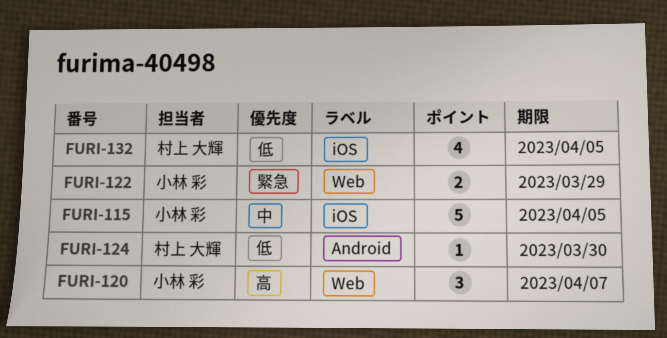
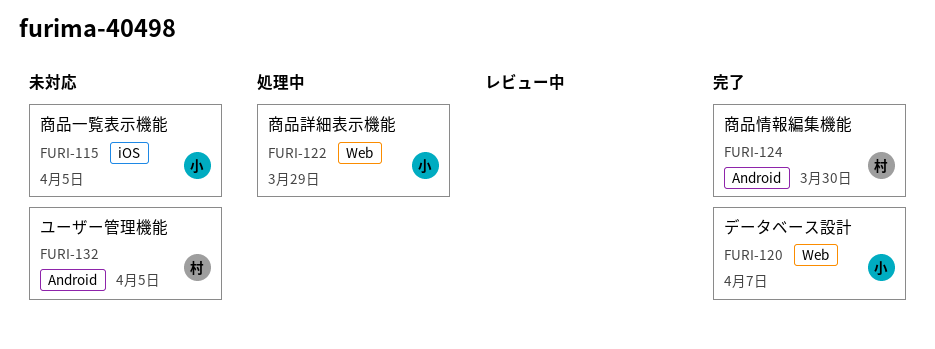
FURI-132, label: iOS -> Android

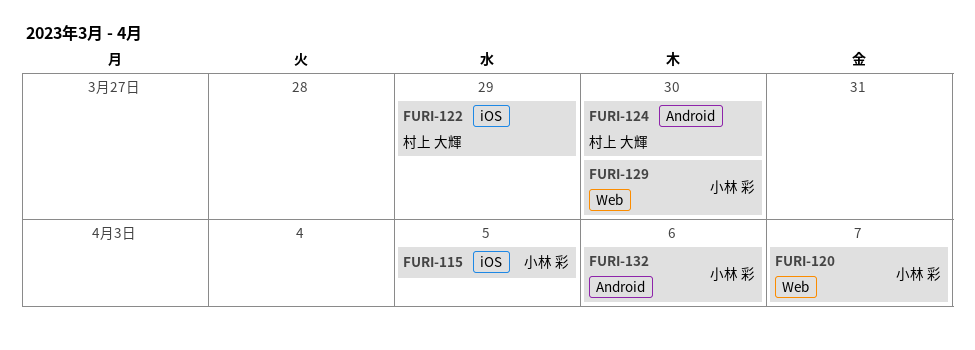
FURI-122, owner: 小林 彩 -> 村上 大輝
FURI-122, label: Web -> iOS
FURI-129: none -> present
FURI-132, owner: 村上 大輝 -> 小林 彩
FURI-132, due: Apr 5 -> Apr 6

